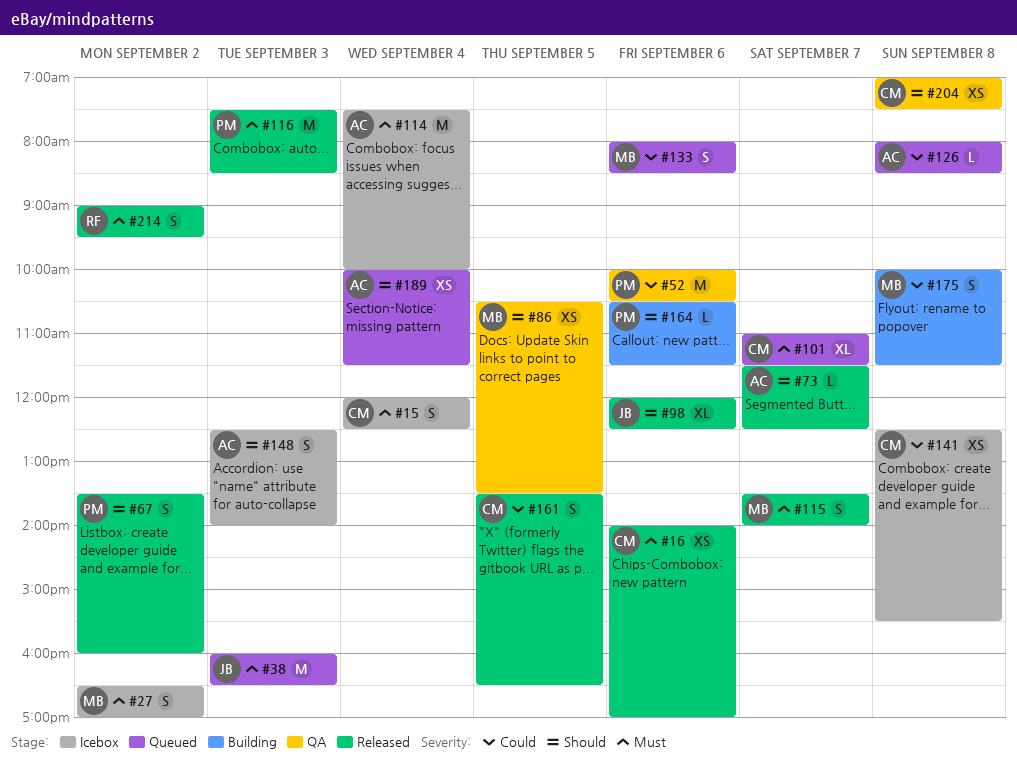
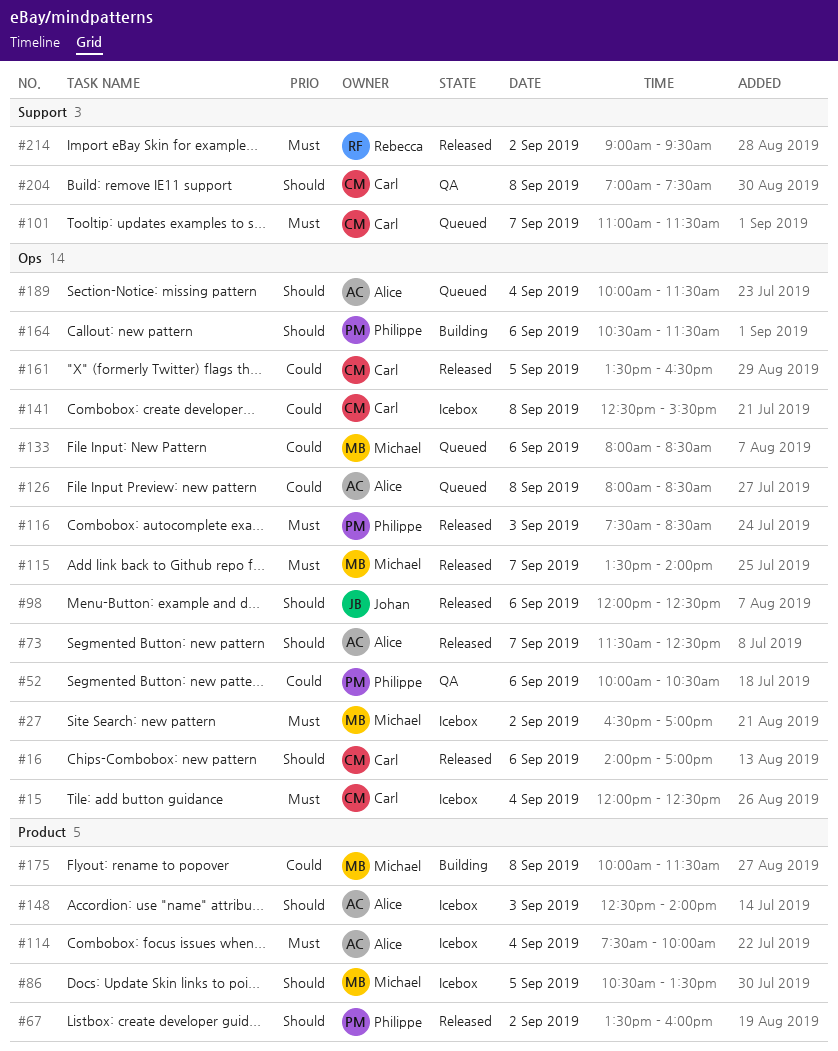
#16, priority: Must -> Should
#38: present -> none
#86, status: QA -> Icebox

